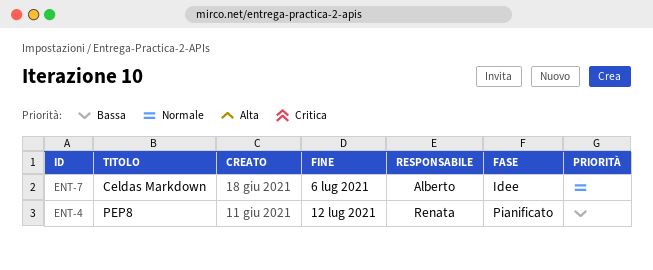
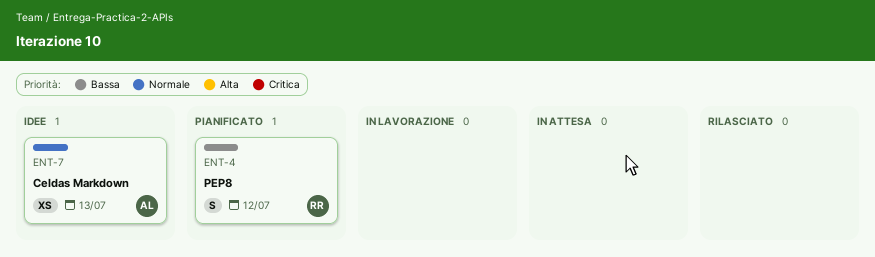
ENT-7, due: Jul 6 -> Jul 13

